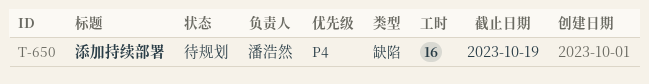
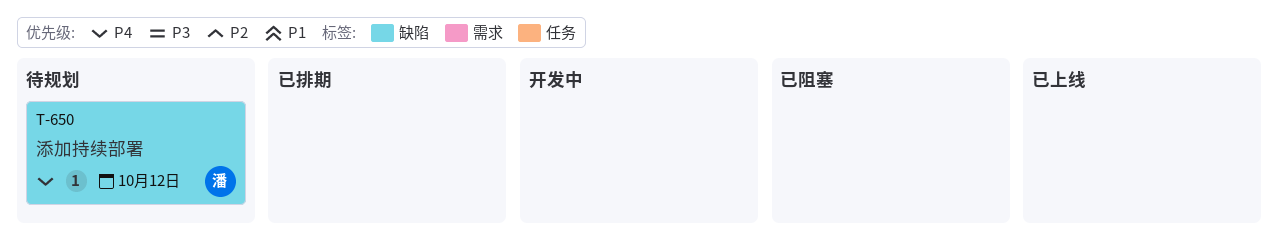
T-650, estimate: 16 -> 1
T-650, due: Oct 19 -> Oct 12

